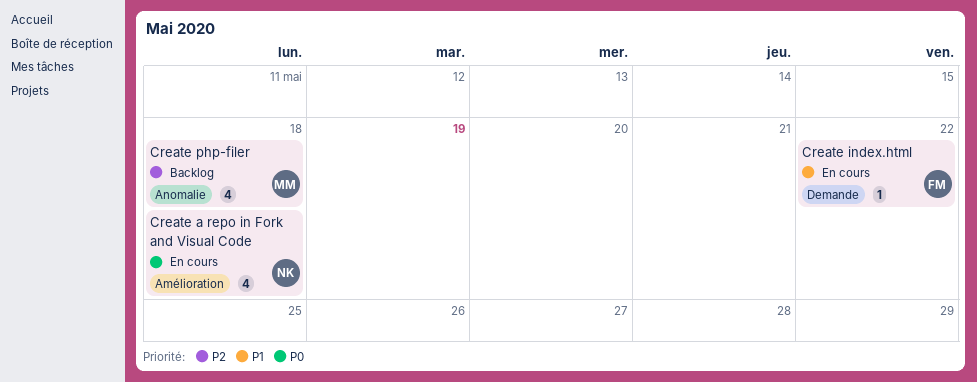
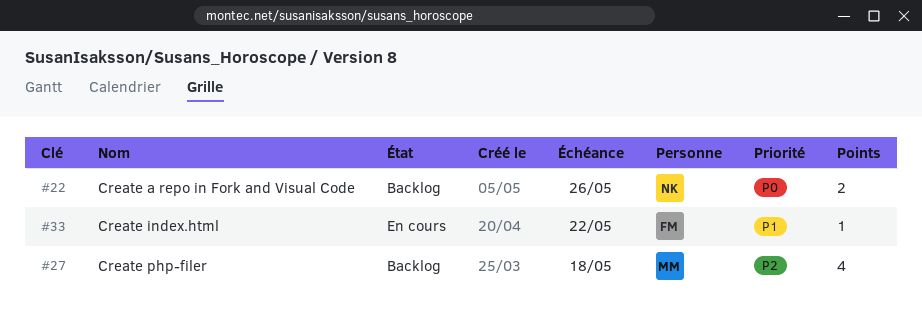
Create a repo in Fork and Visual Code, status: En cours -> Backlog
Create a repo in Fork and Visual Code, estimate: 4 -> 2
Create a repo in Fork and Visual Code, due: May 18 -> May 26

